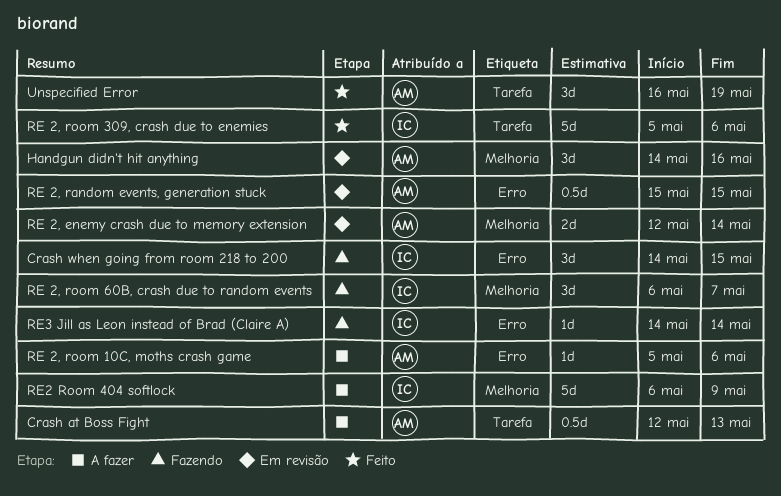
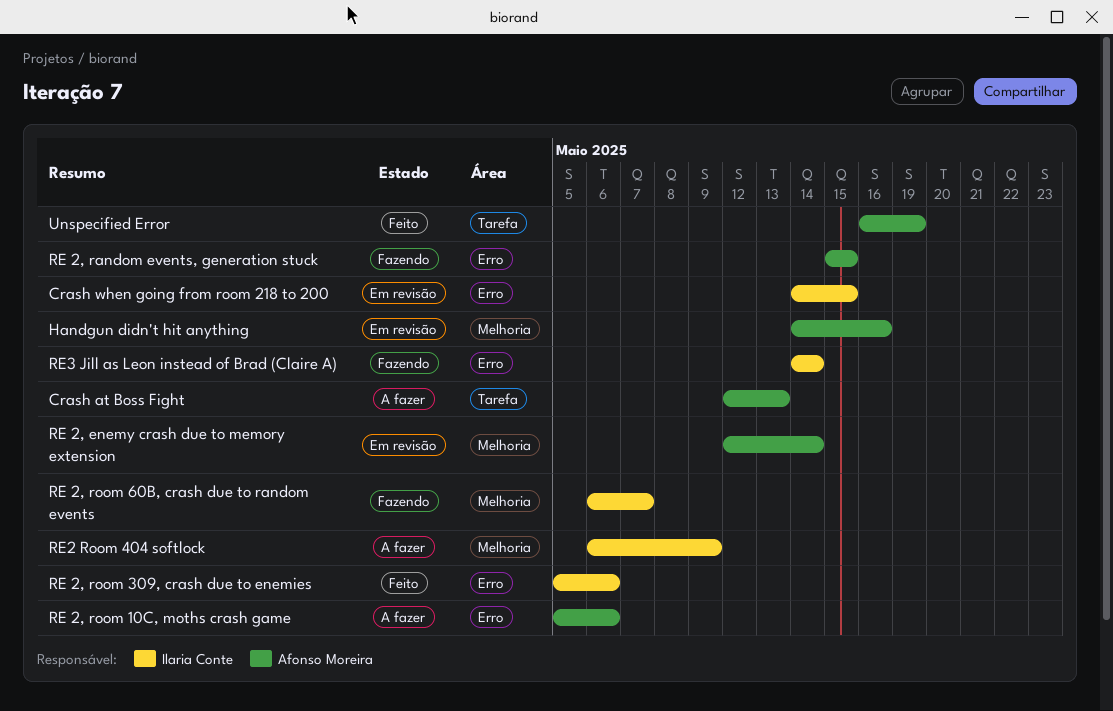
Crash when going from room 218 to 200, status: Fazendo -> Em revisão
RE 2, random events, generation stuck, status: Em revisão -> Fazendo
RE 2, room 309, crash due to enemies, label: Tarefa -> Erro

